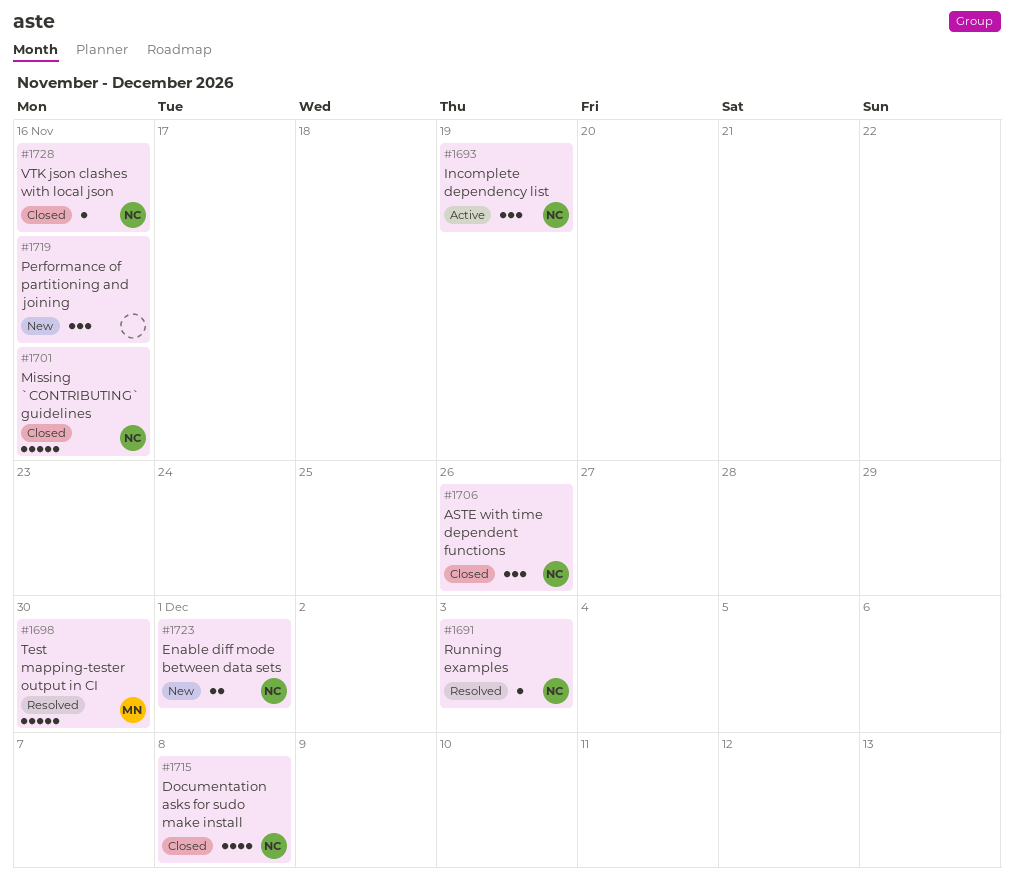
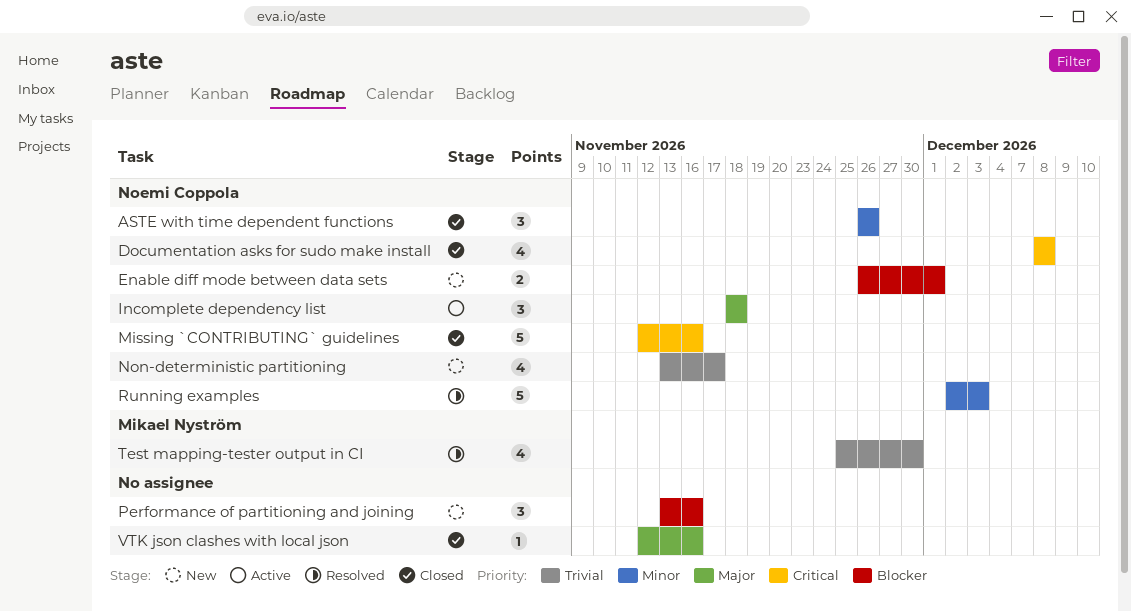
Incomplete dependency list, due: Nov 19 -> Nov 18
Non-deterministic partitioning: none -> present
Running examples, estimate: 1 -> 5
Test mapping-tester output in CI, estimate: 5 -> 4
VTK json clashes with local json, owner: Noemi Coppola -> none

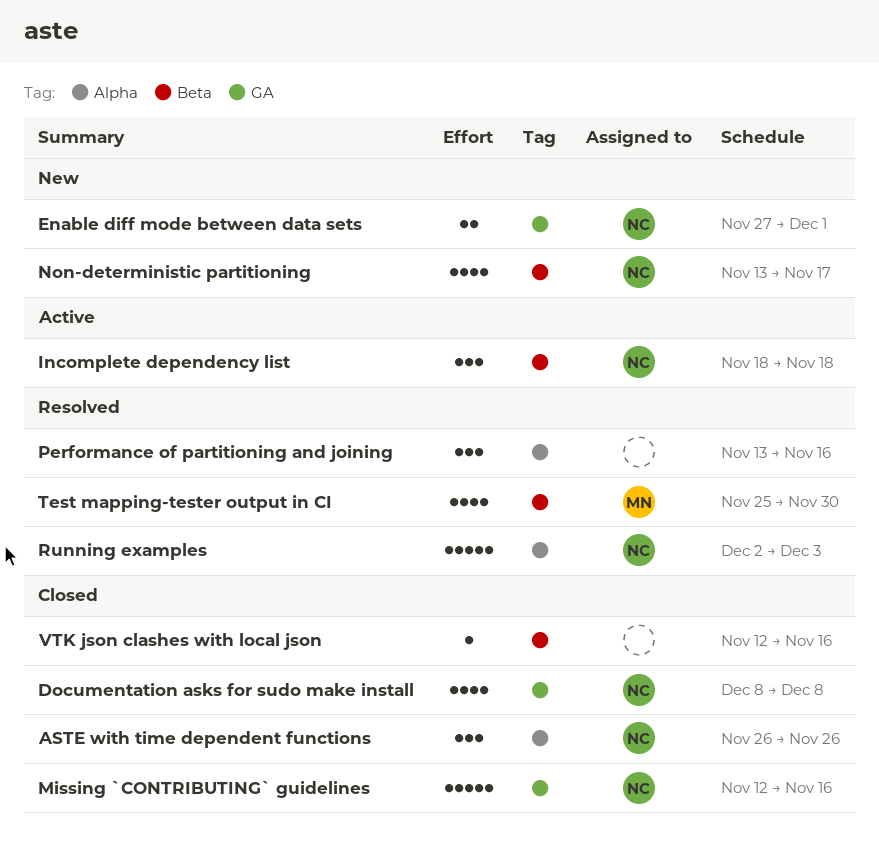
Enable diff mode between data sets, start: Nov 26 -> Nov 27
Performance of partitioning and joining, status: New -> Resolved

